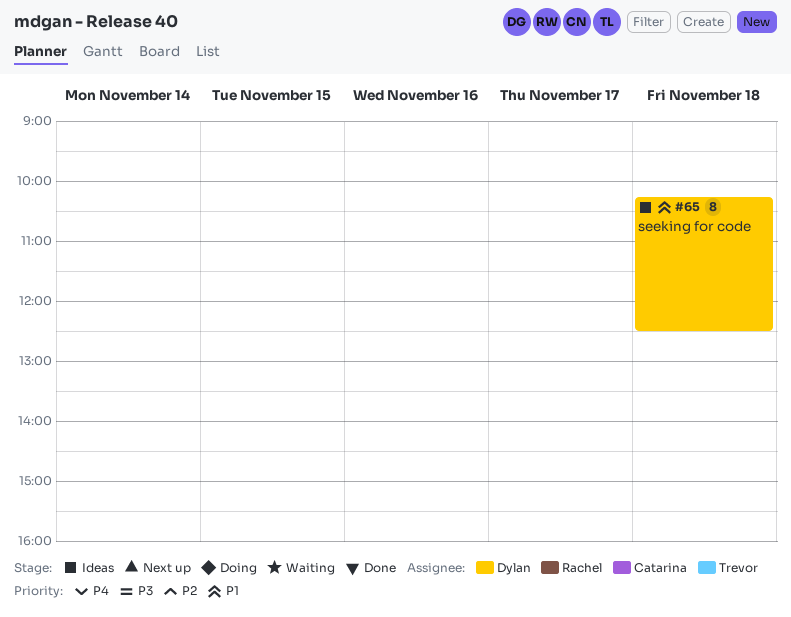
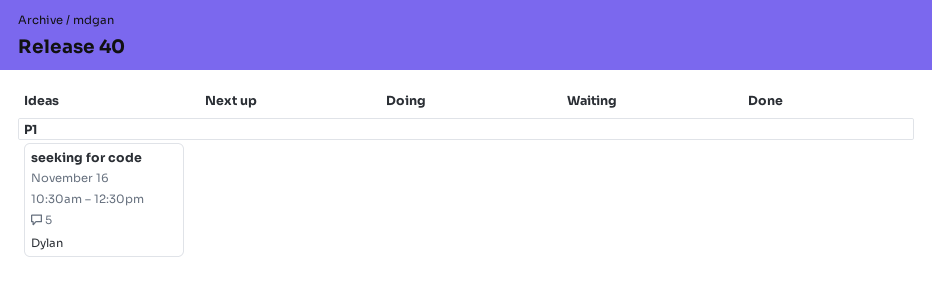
seeking for code, day: Nov 18 -> Nov 16
seeking for code, begins: 10:15 -> 10:30

